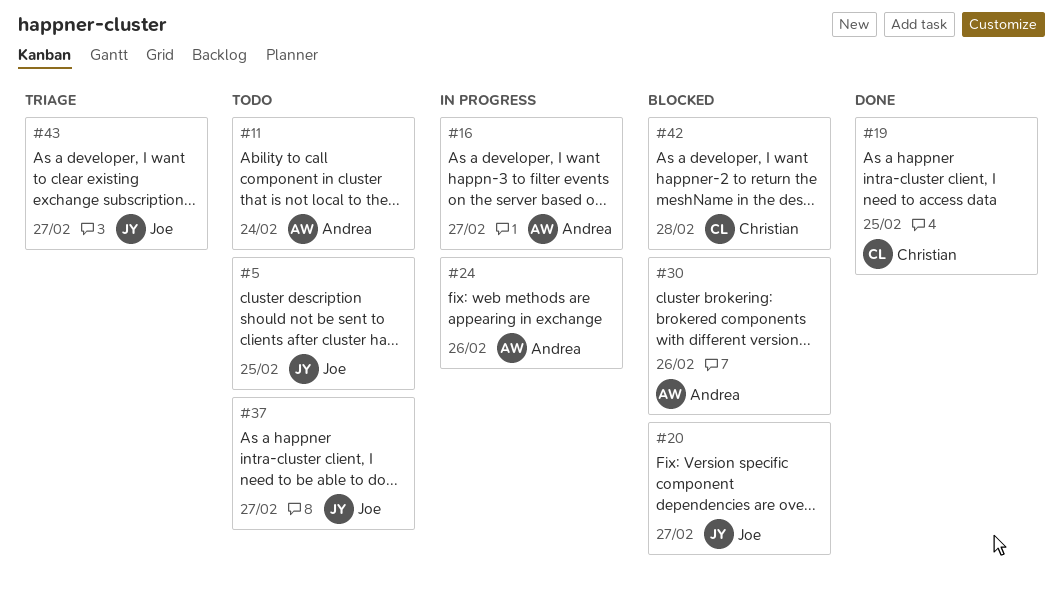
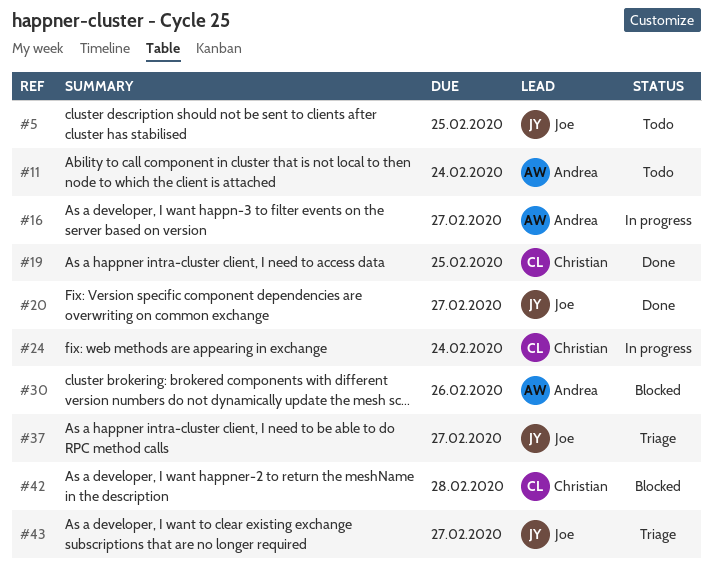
#20, status: Blocked -> Done
#24, owner: Andrea -> Christian
#24, due: Feb 26 -> Feb 24
#37, status: Todo -> Triage

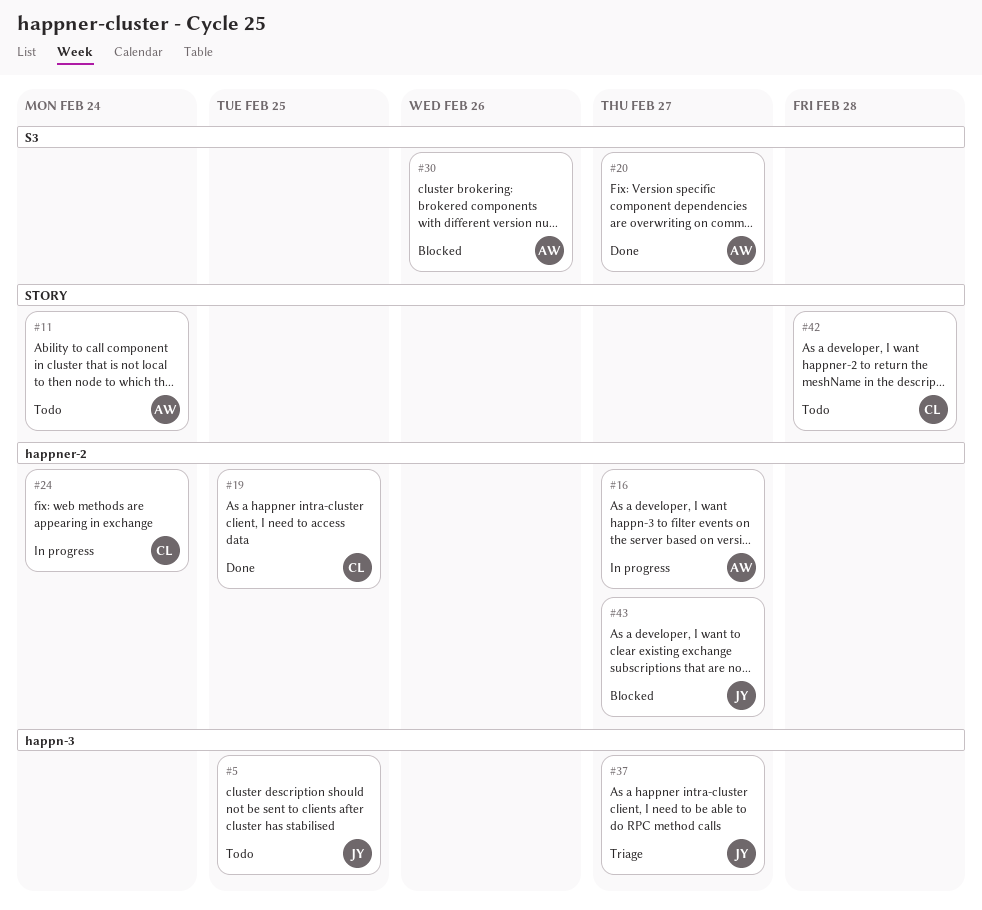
#20, owner: Joe -> Andrea
#42, status: Blocked -> Todo
#43, status: Triage -> Blocked

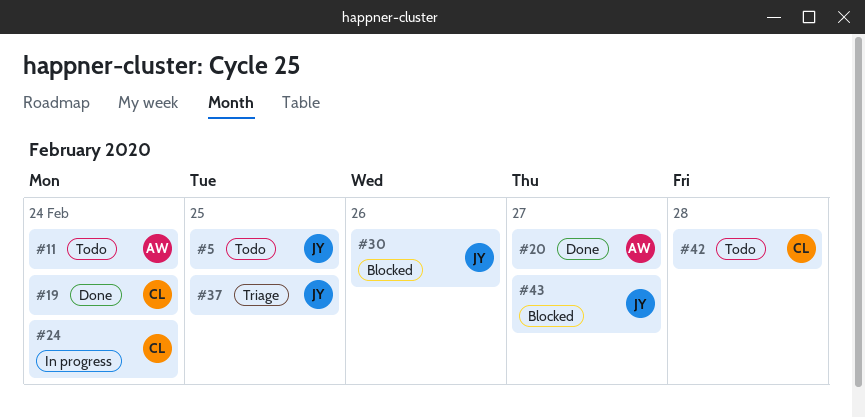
#16: present -> none
#19, due: Feb 25 -> Feb 24
#30, owner: AW -> JY
#37, due: Feb 27 -> Feb 25

